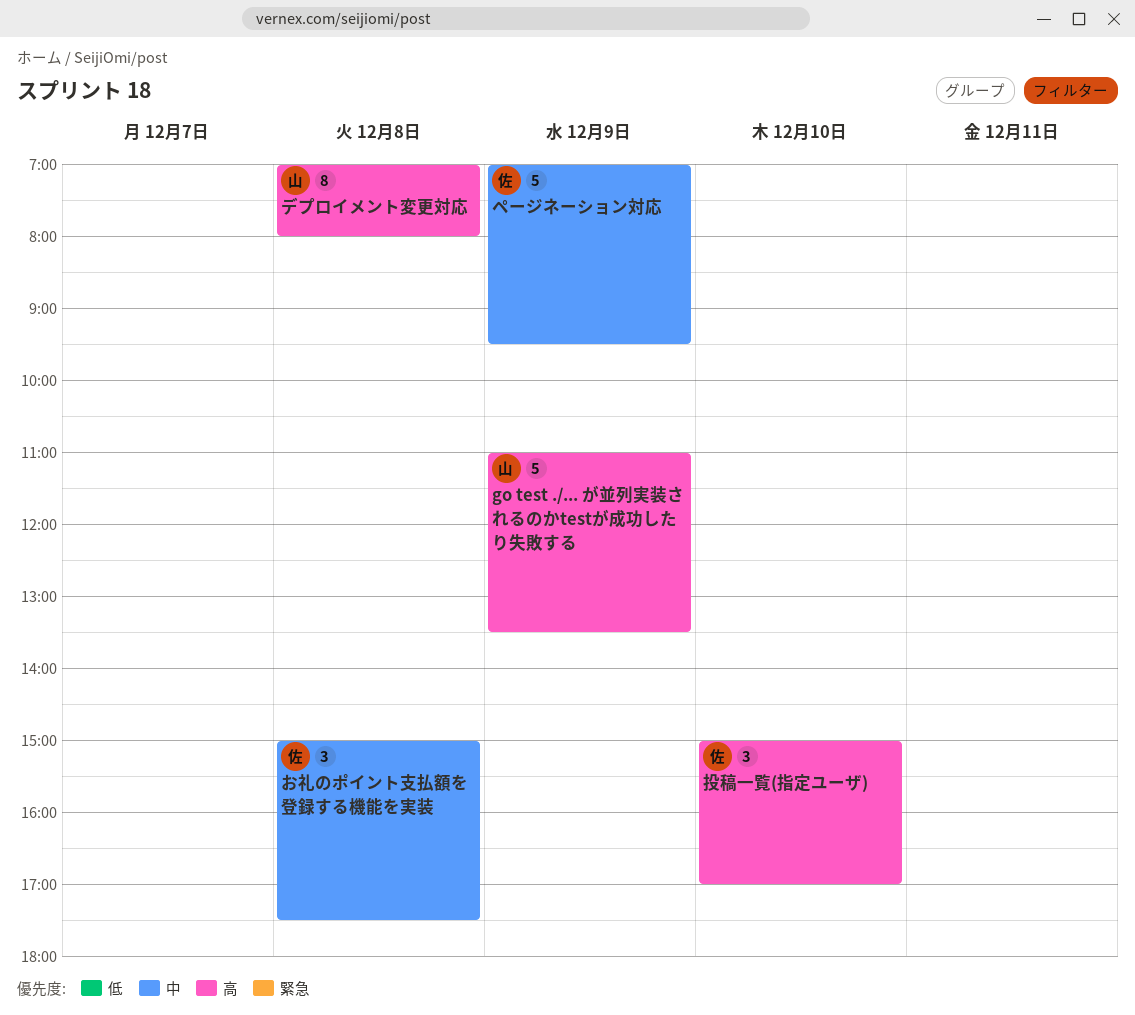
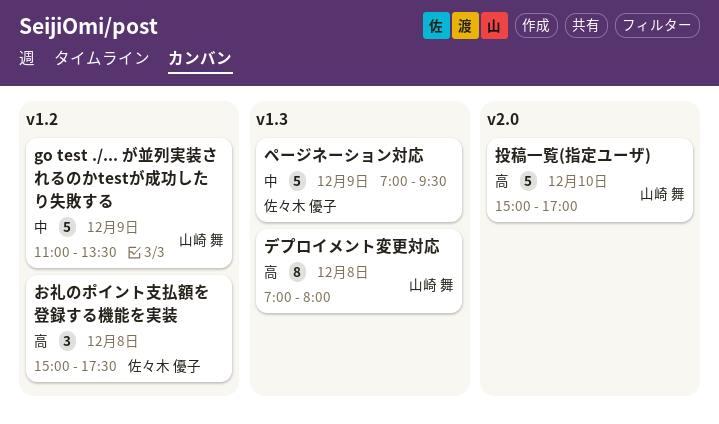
go test ./... が並列実装されるのかtestが成功したり失敗する, priority: 高 -> 中
お礼のポイント支払額を登録する機能を実装, priority: 中 -> 高
投稿一覧(指定ユーザ), owner: 佐々木 優子 -> 山崎 舞
投稿一覧(指定ユーザ), estimate: 3 -> 5

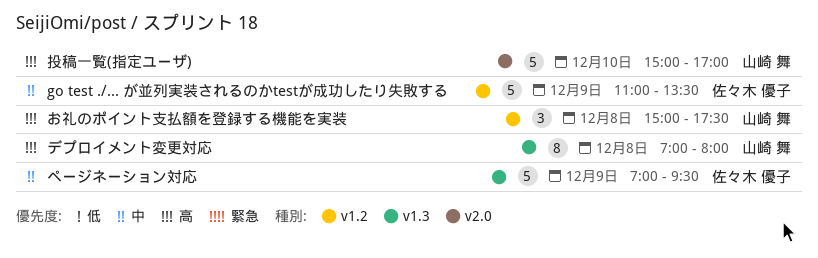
go test ./... が並列実装されるのかtestが成功したり失敗する, owner: 山崎 舞 -> 佐々木 優子
お礼のポイント支払額を登録する機能を実装, owner: 佐々木 優子 -> 山崎 舞

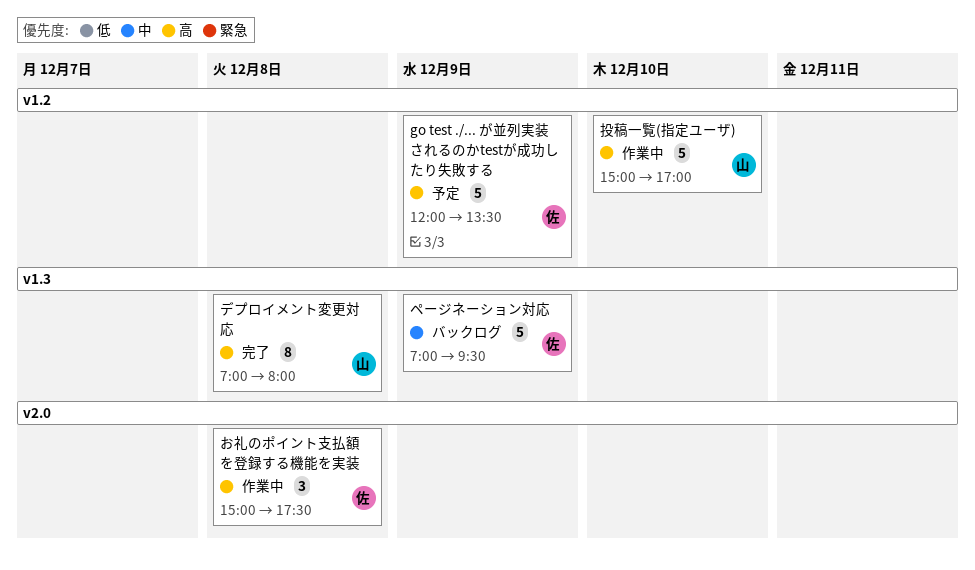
go test ./... が並列実装されるのかtestが成功したり失敗する, priority: 中 -> 高
go test ./... が並列実装されるのかtestが成功したり失敗する, begins: 11:00 -> 12:00
お礼のポイント支払額を登録する機能を実装, owner: 山崎 舞 -> 佐々木 優子
お礼のポイント支払額を登録する機能を実装, label: v1.2 -> v2.0
投稿一覧(指定ユーザ), label: v2.0 -> v1.2

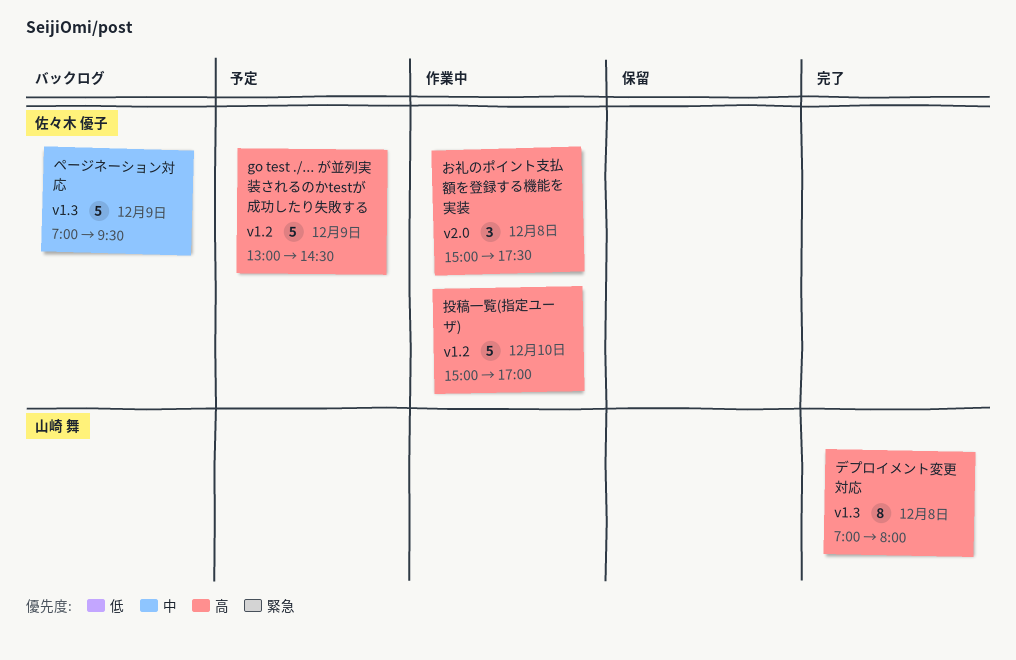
go test ./... が並列実装されるのかtestが成功したり失敗する, begins: 12:00 -> 13:00
go test ./... が並列実装されるのかtestが成功したり失敗する, ends: 13:30 -> 14:30
投稿一覧(指定ユーザ), owner: 山崎 舞 -> 佐々木 優子

